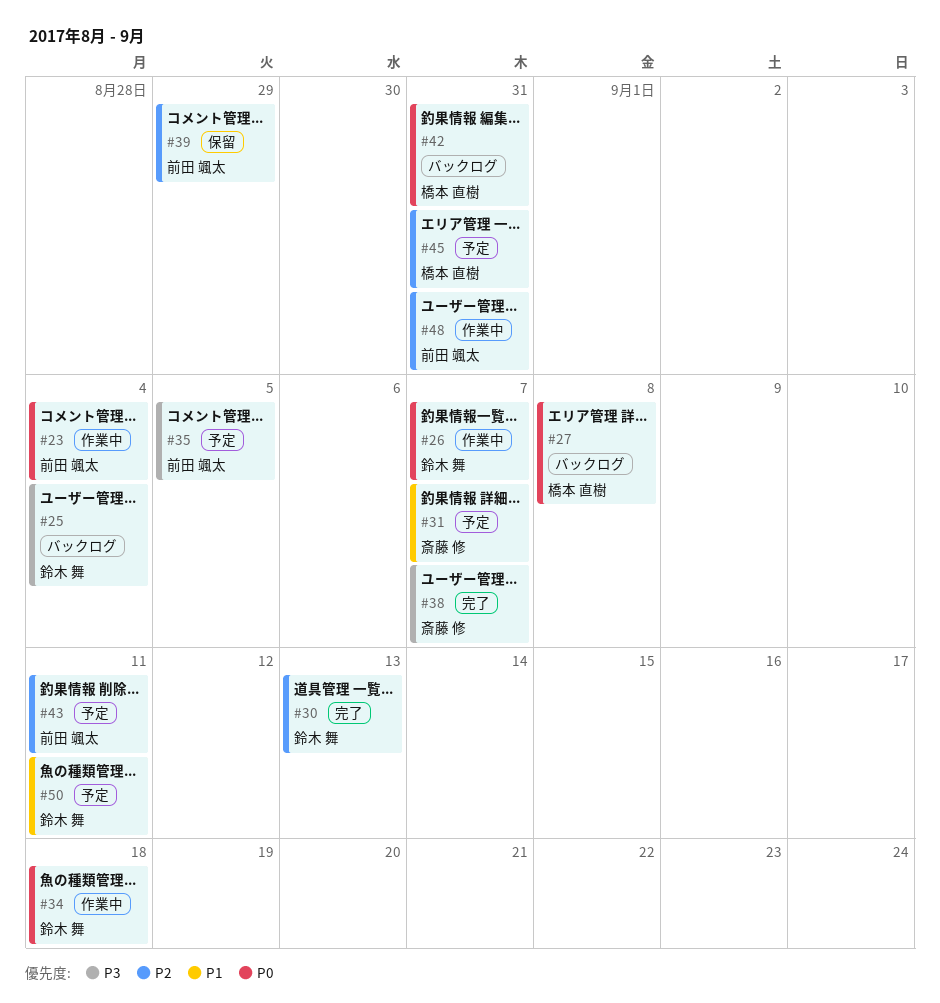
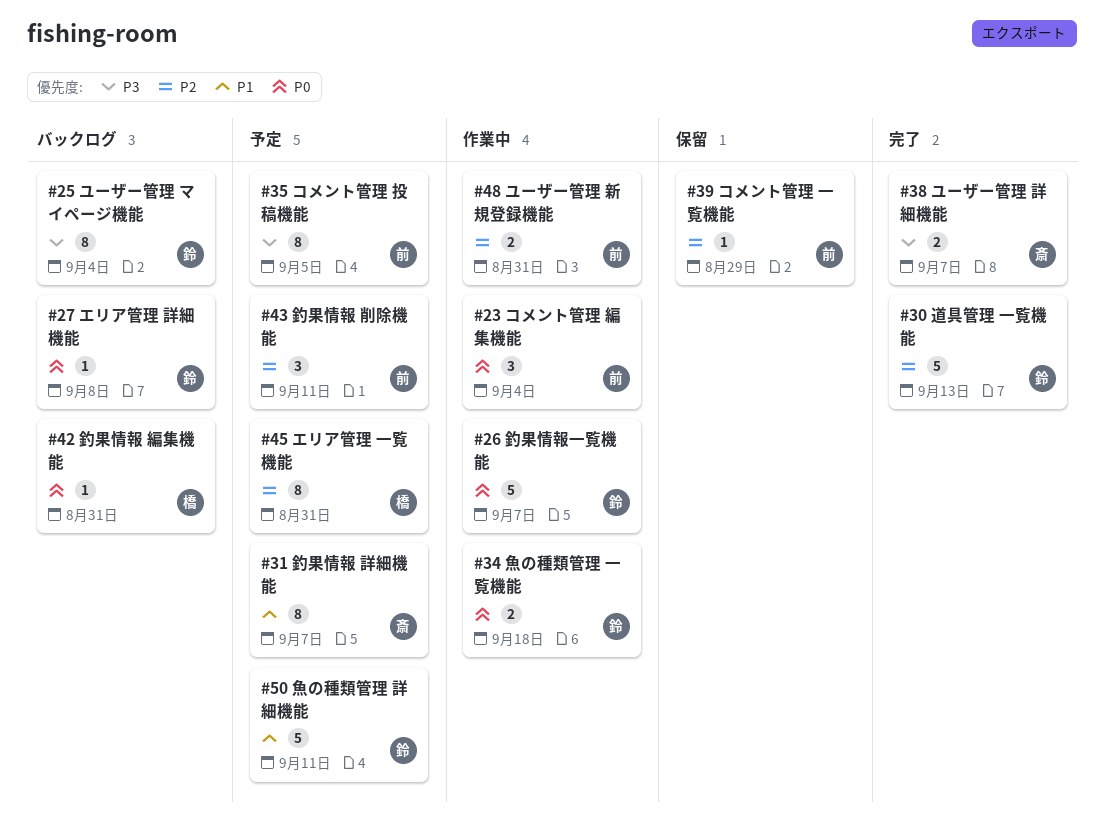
#27, owner: 橋本 直樹 -> 鈴木 舞

